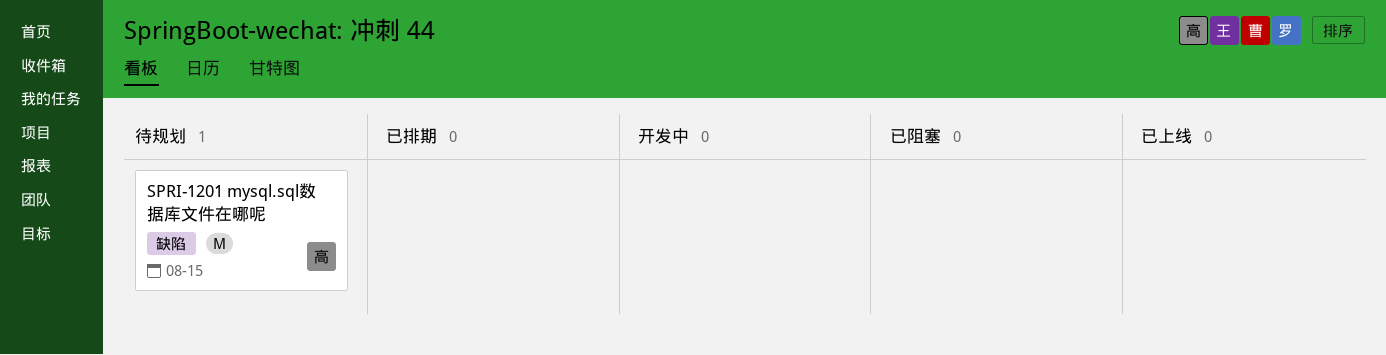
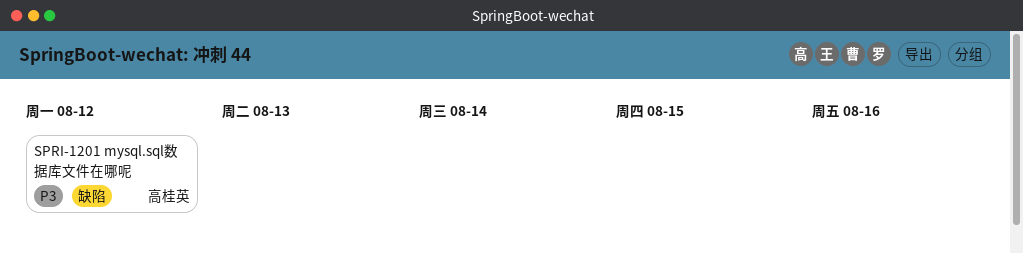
SPRI-1201, due: Aug 15 -> Aug 12

